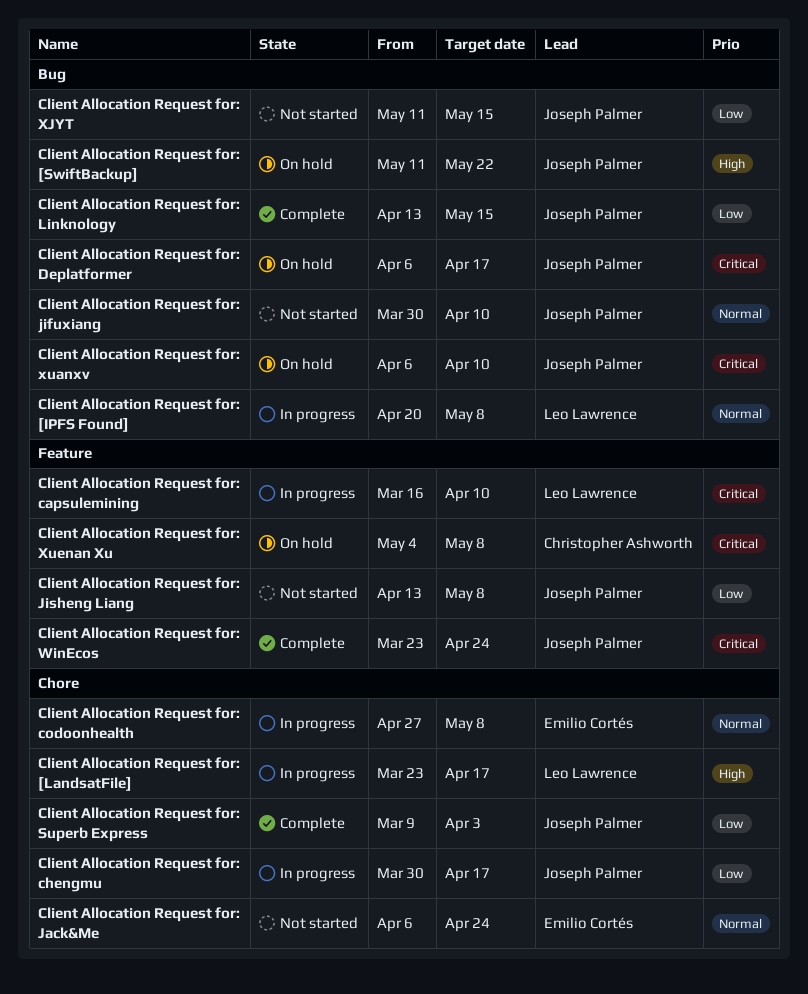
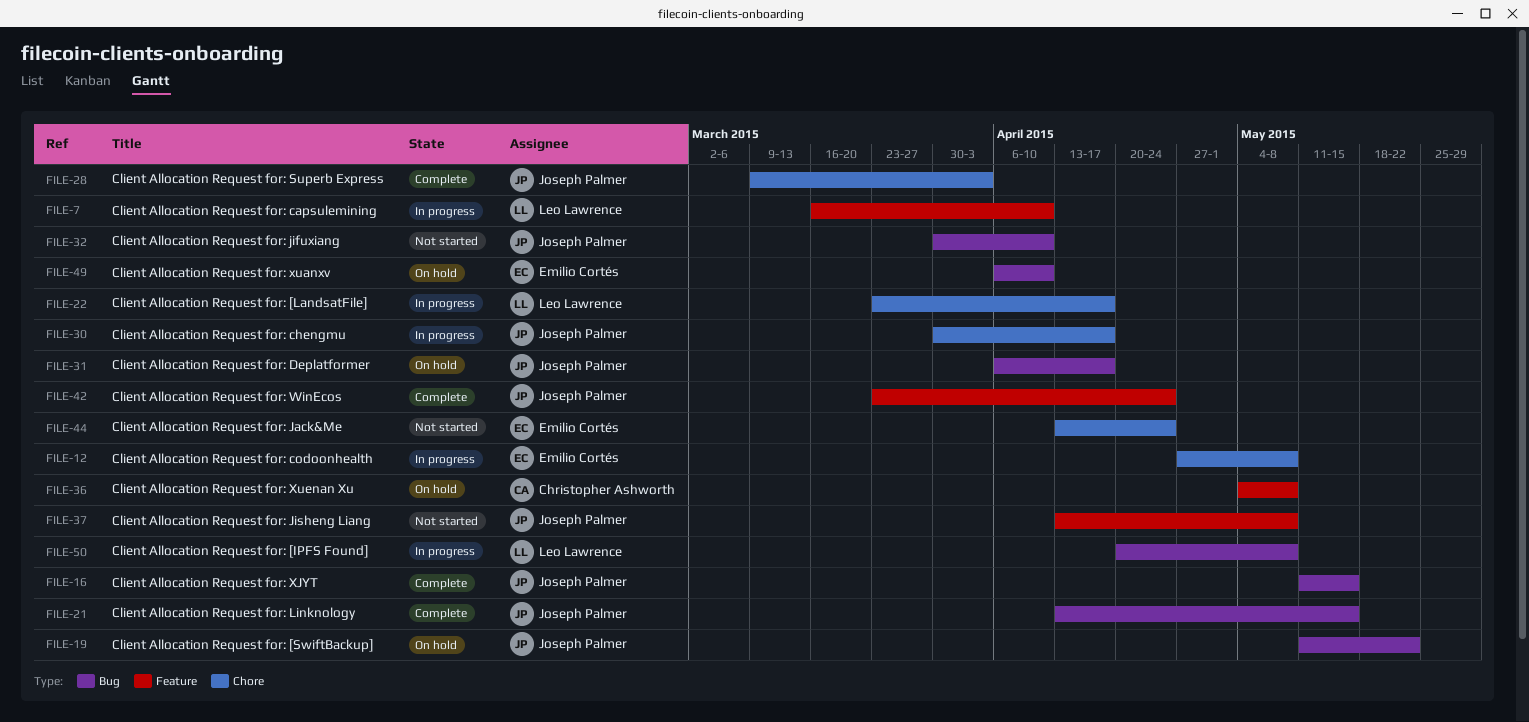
Client Allocation Request for: Jack&Me, start: Apr 6 -> Apr 13
Client Allocation Request for: XJYT, status: Not started -> Complete
Client Allocation Request for: xuanxv, owner: Joseph Palmer -> Emilio Cortés

